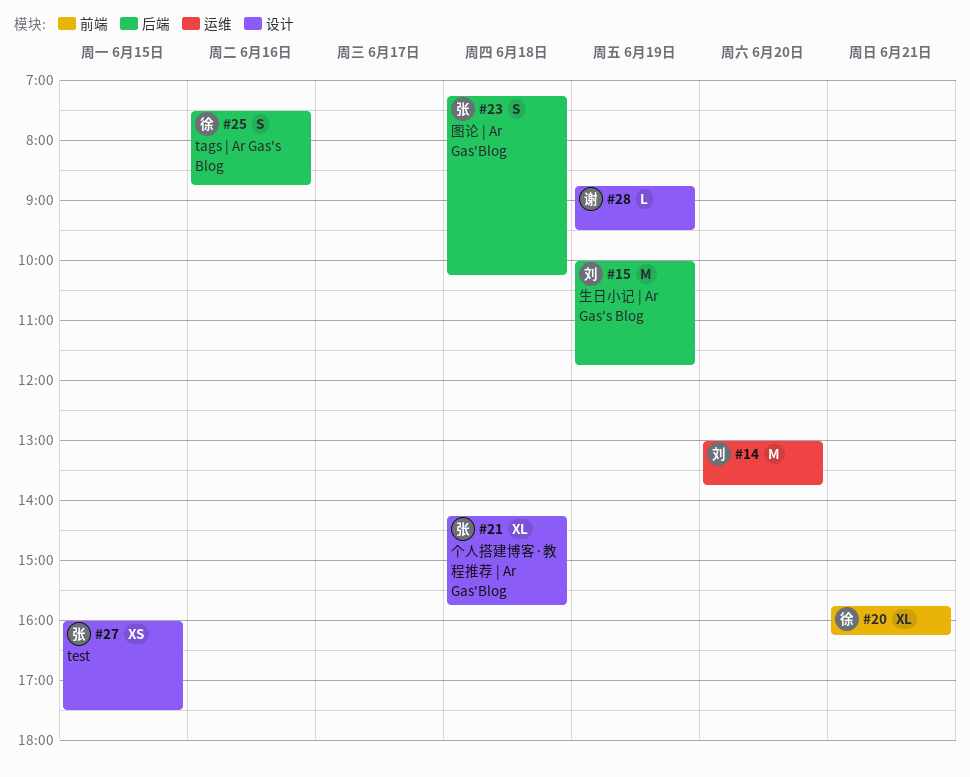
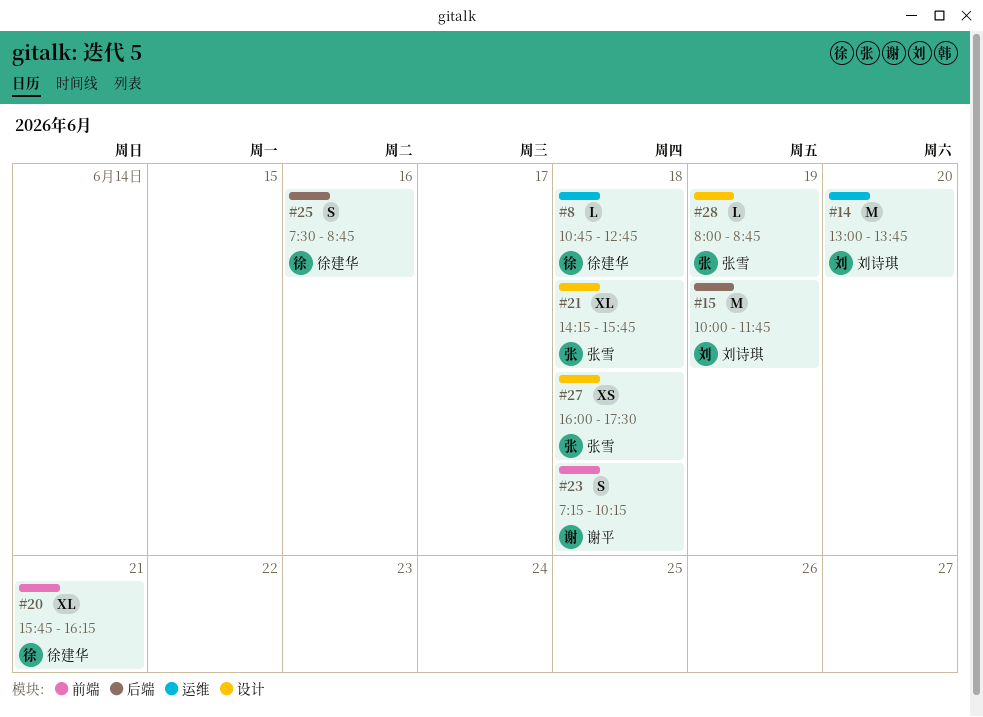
#8: none -> present
#23, owner: 张雪 -> 谢平
#23, label: 后端 -> 前端
#27, day: Jun 15 -> Jun 18
#28, owner: 谢平 -> 张雪
#28, begins: 08:45 -> 08:00
#28, ends: 09:30 -> 08:45

